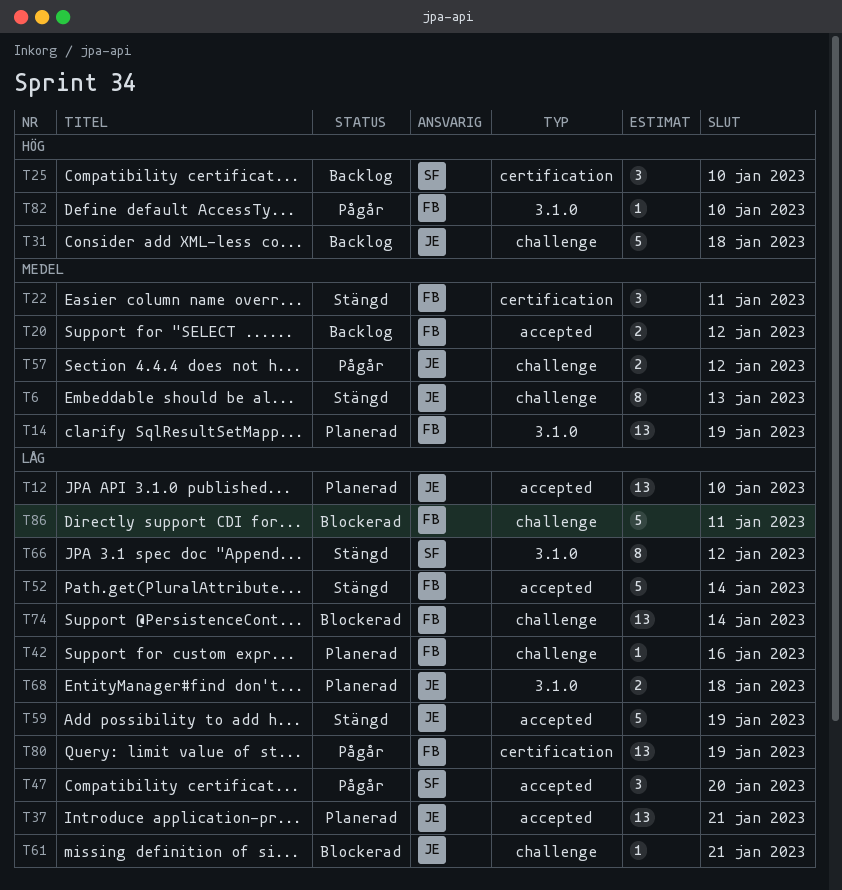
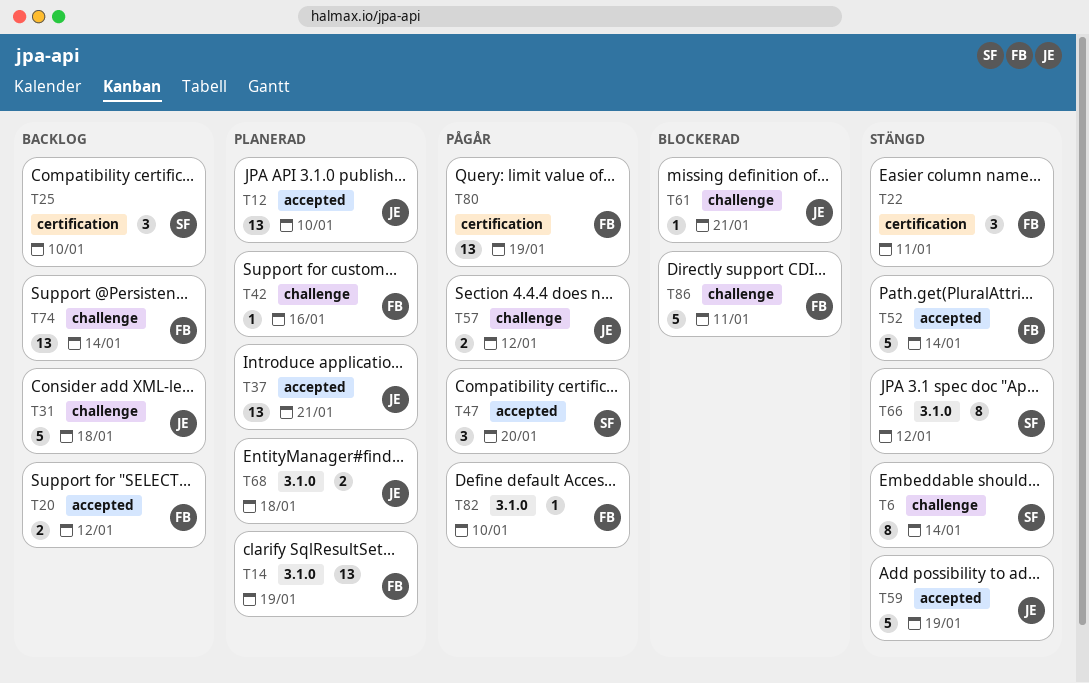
T6, owner: JE -> SF
T6, due: Jan 13 -> Jan 14
T74, status: Blockerad -> Backlog

